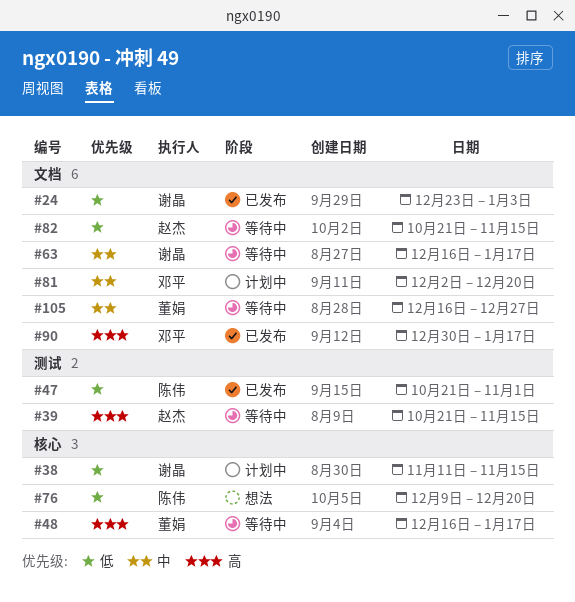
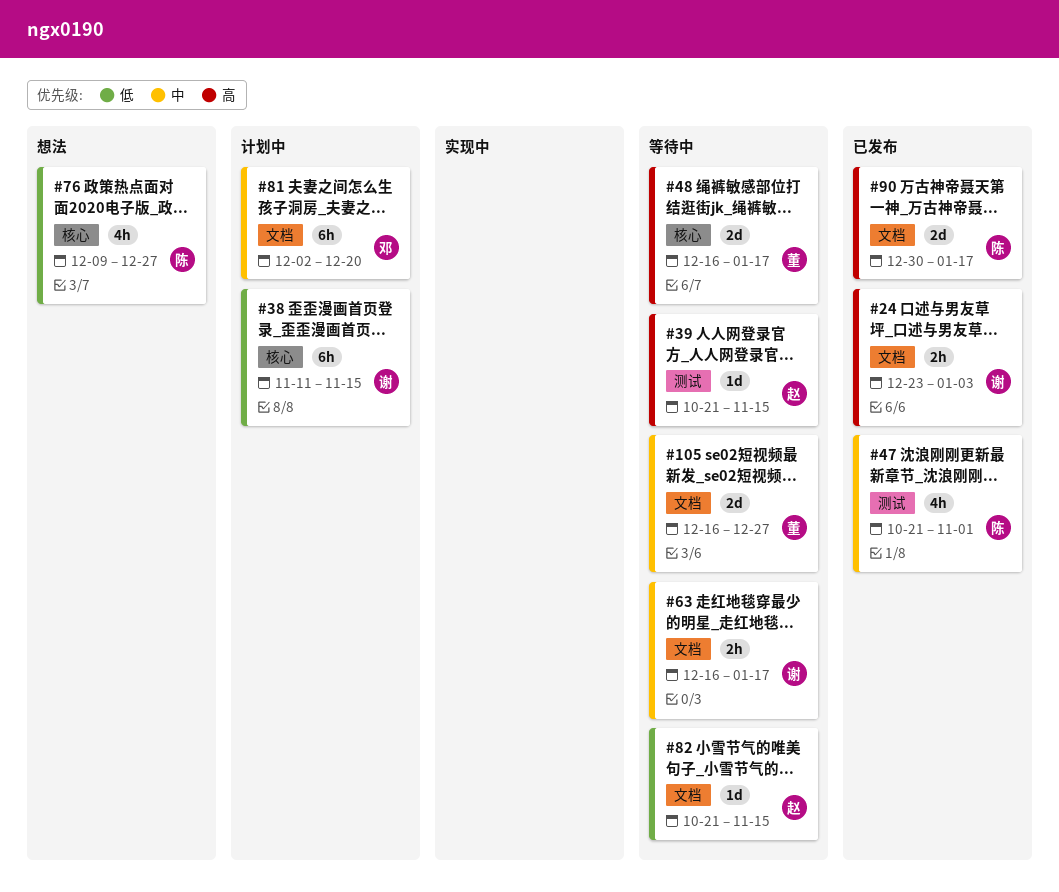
#24, priority: 低 -> 高
#47, priority: 低 -> 中
#76, due: Dec 20 -> Dec 27
#90, owner: 邓平 -> 陈伟

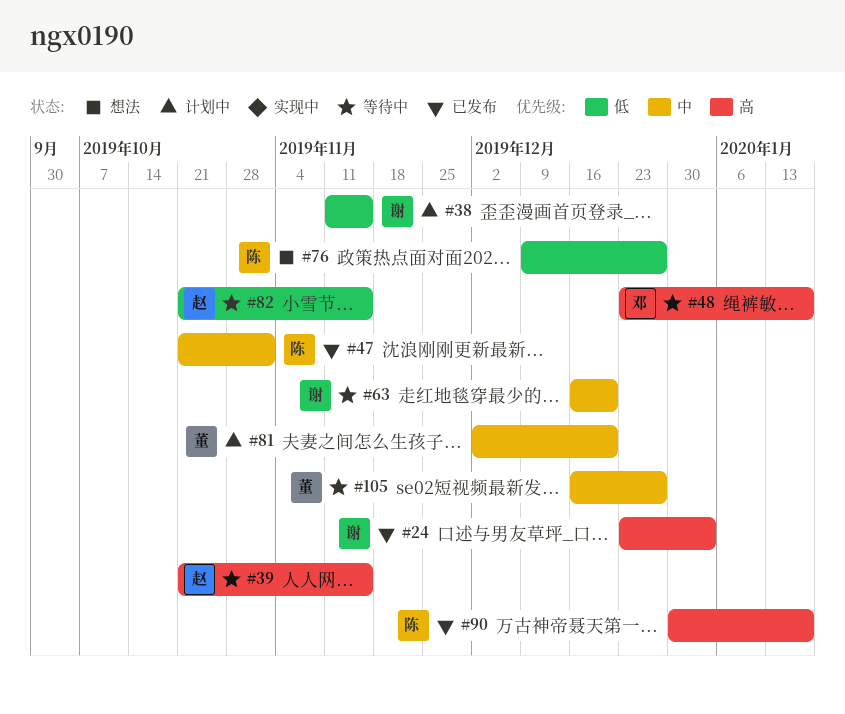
#48, owner: 董 -> 邓
#48, start: Dec 16 -> Dec 23
#63, due: Jan 17 -> Dec 20
#81, owner: 邓 -> 董

